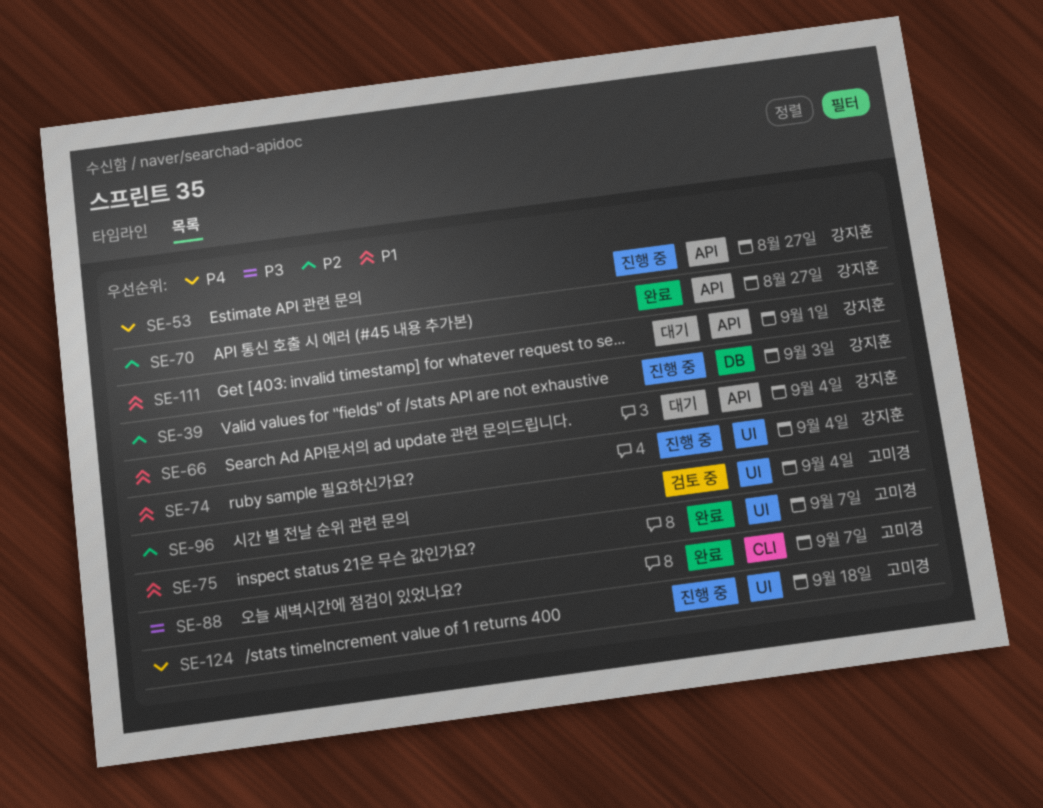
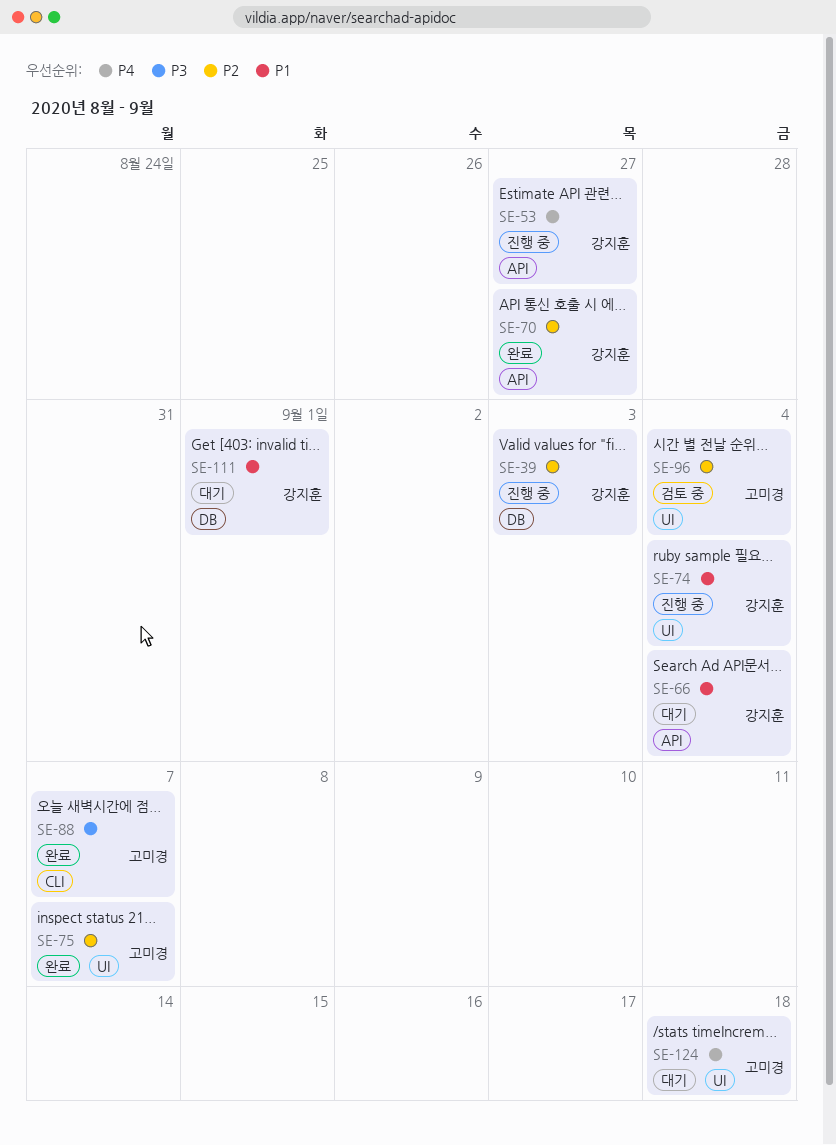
SE-75, priority: P1 -> P2
SE-111, label: API -> DB
SE-124, status: 진행 중 -> 대기

